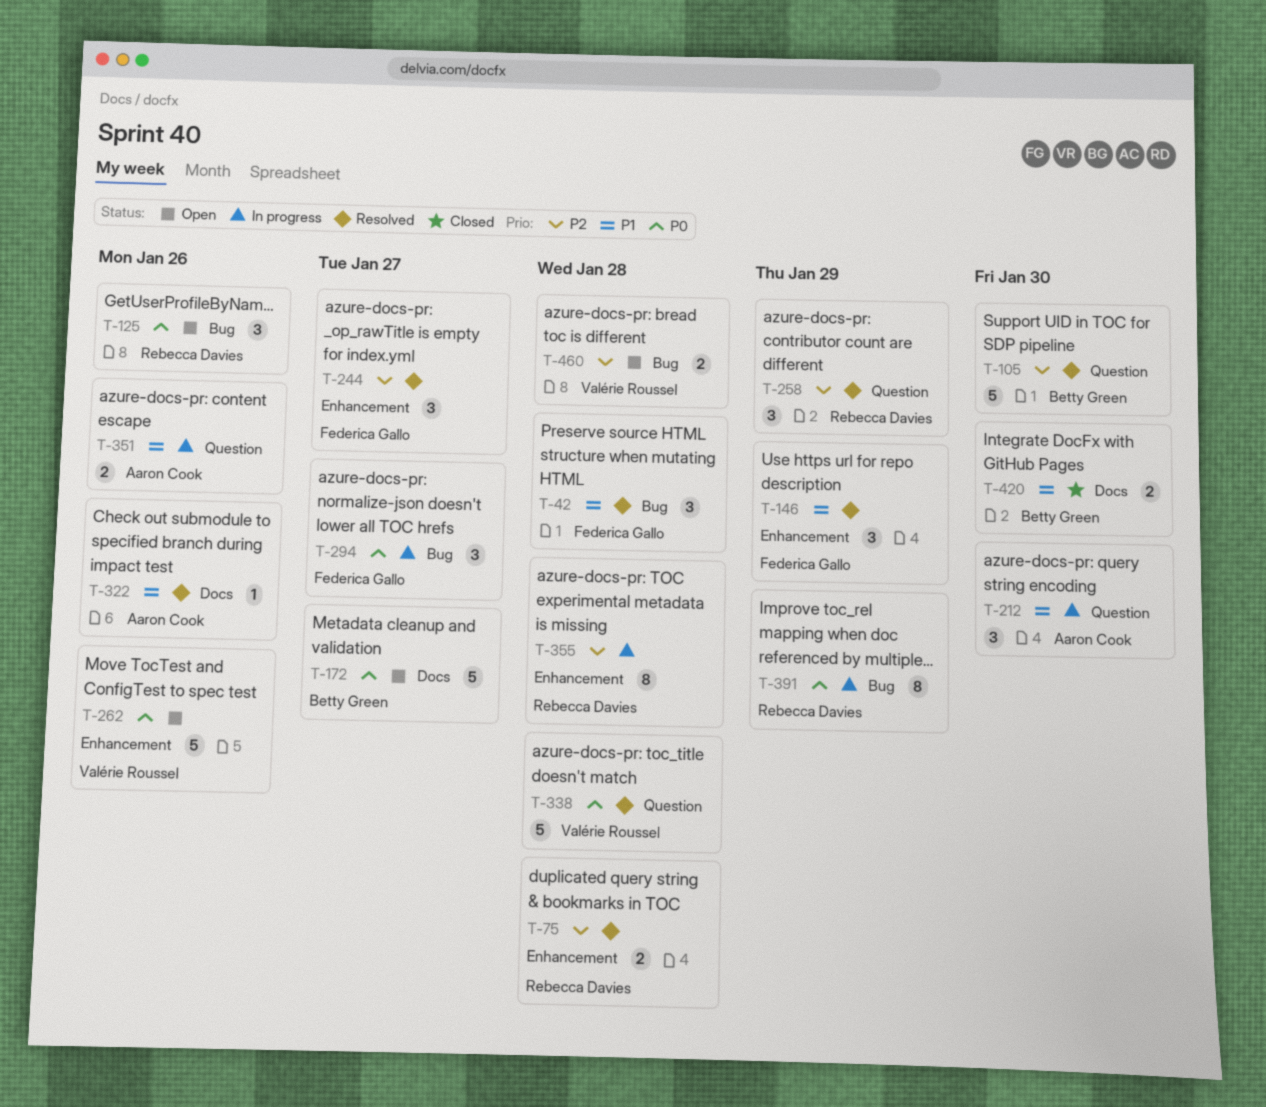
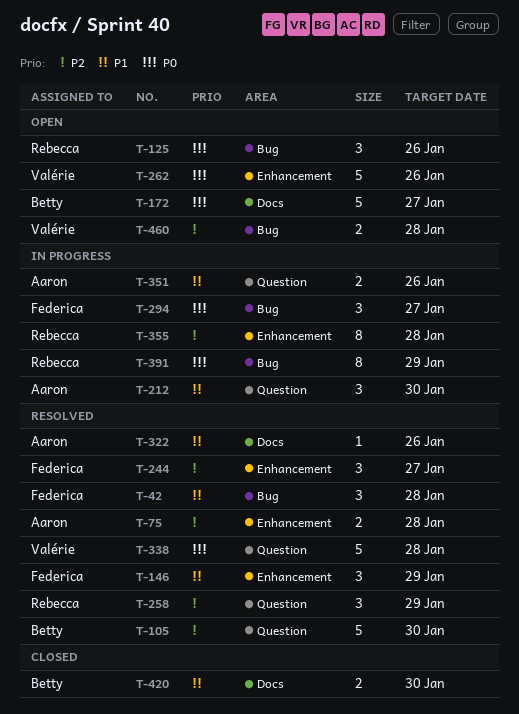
T-75, owner: Rebecca Davies -> Aaron Cook

